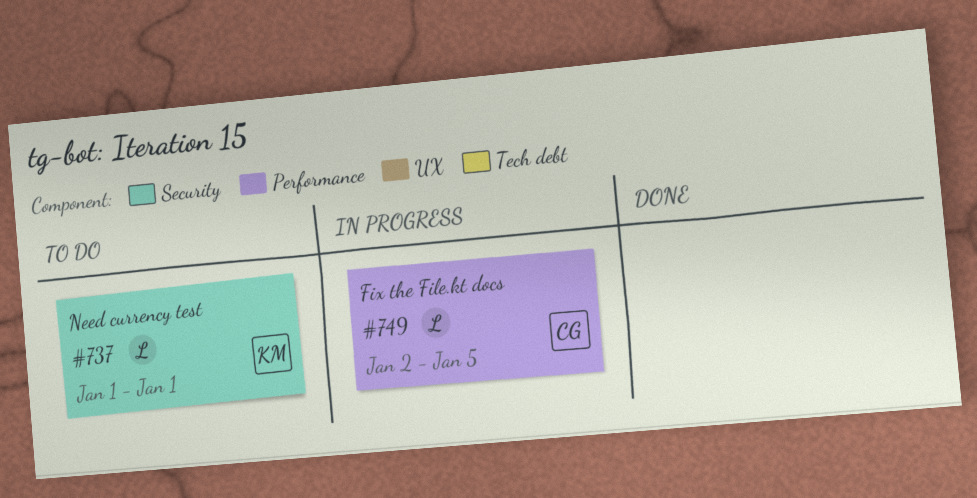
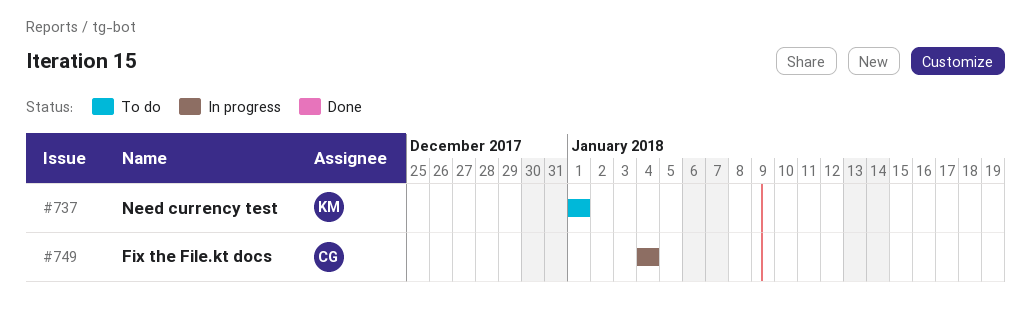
#749, start: Jan 2 -> Jan 4
#749, due: Jan 5 -> Jan 4

